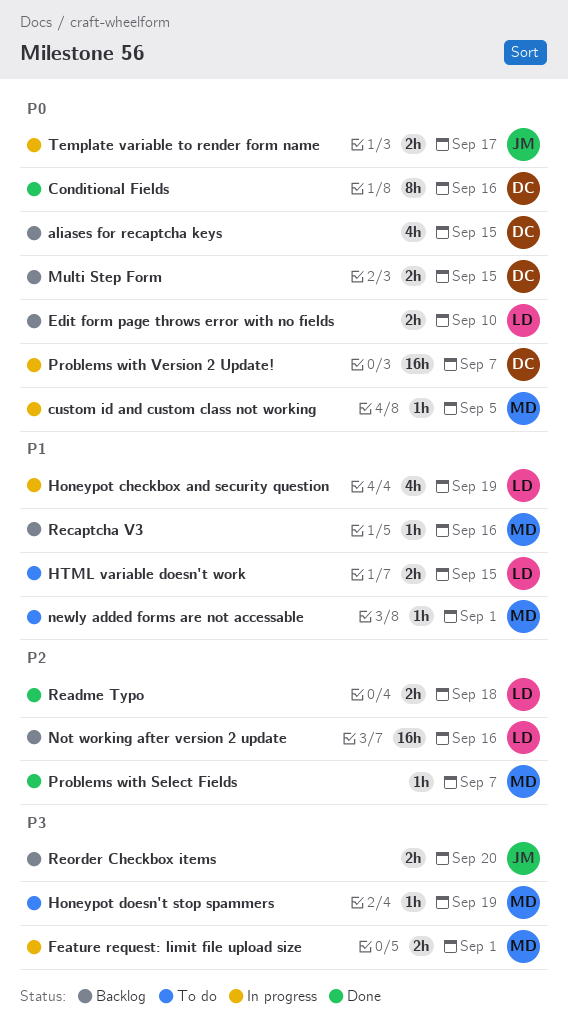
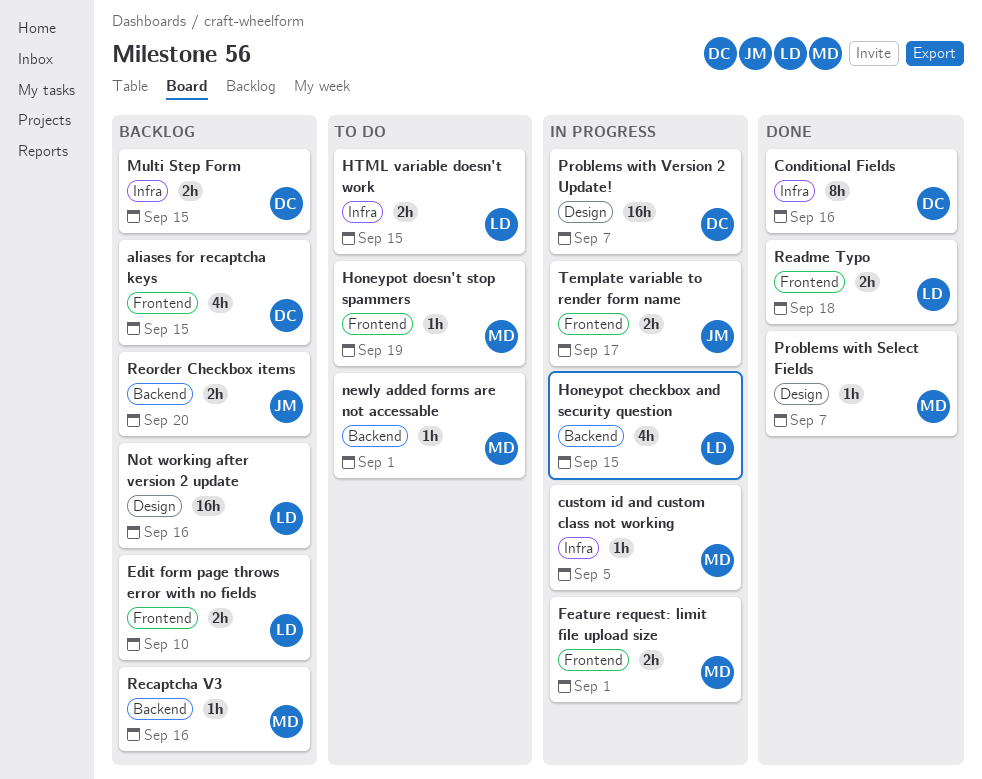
Honeypot checkbox and security question, due: Sep 19 -> Sep 15

